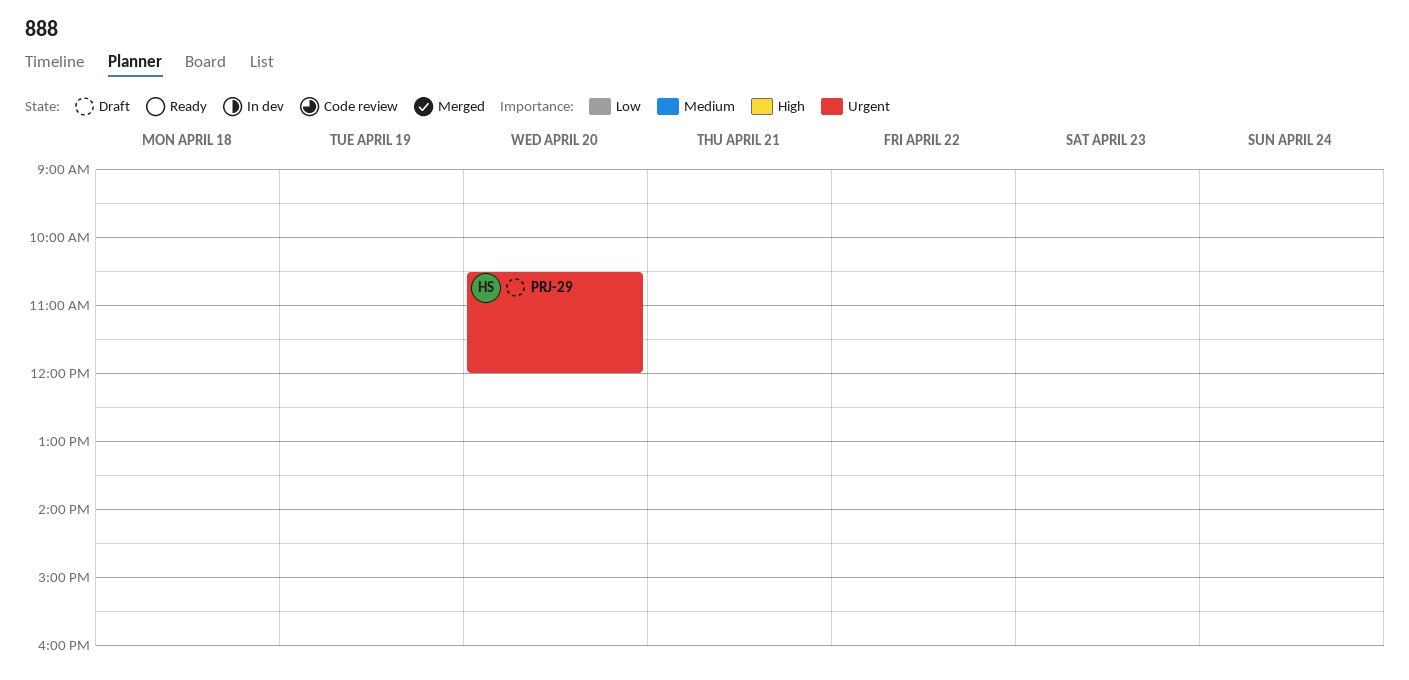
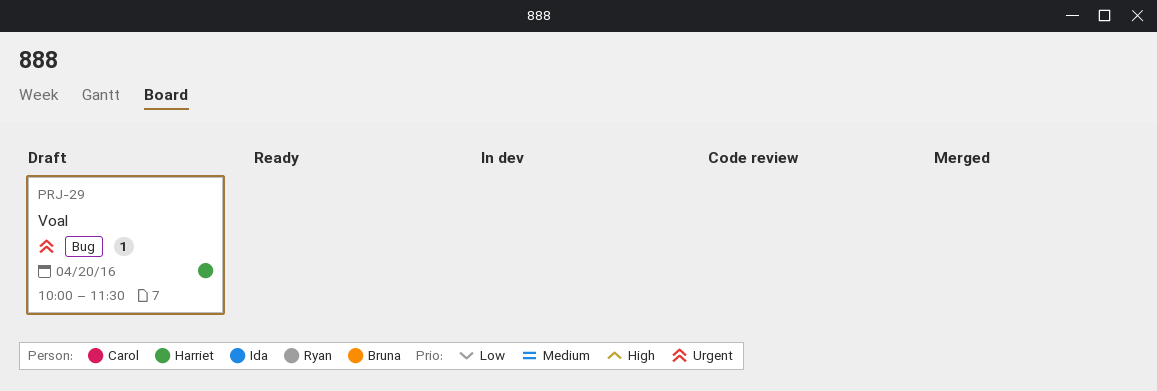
PRJ-29, begins: 10:30 -> 10:00
PRJ-29, ends: 12:00 -> 11:30

